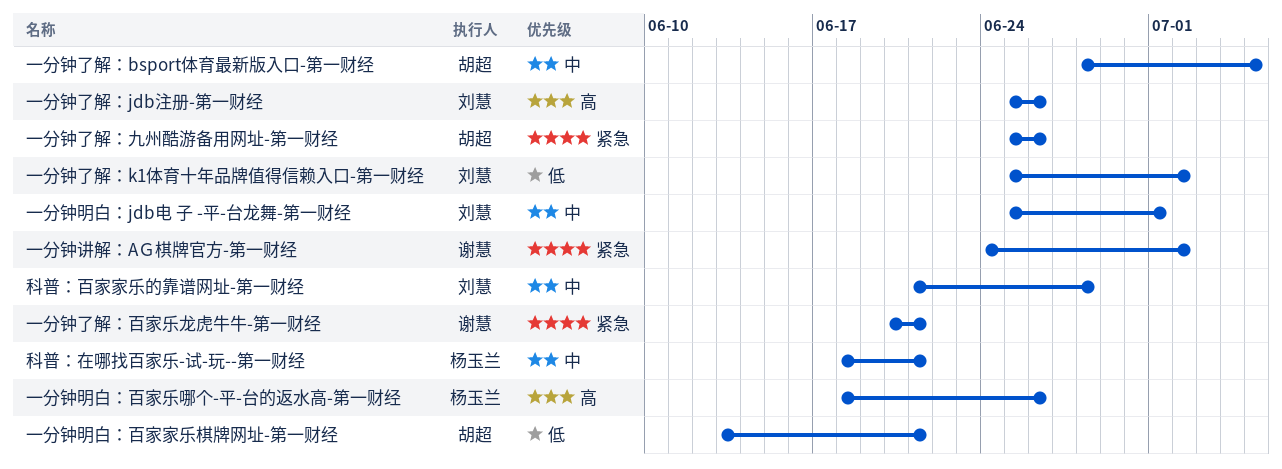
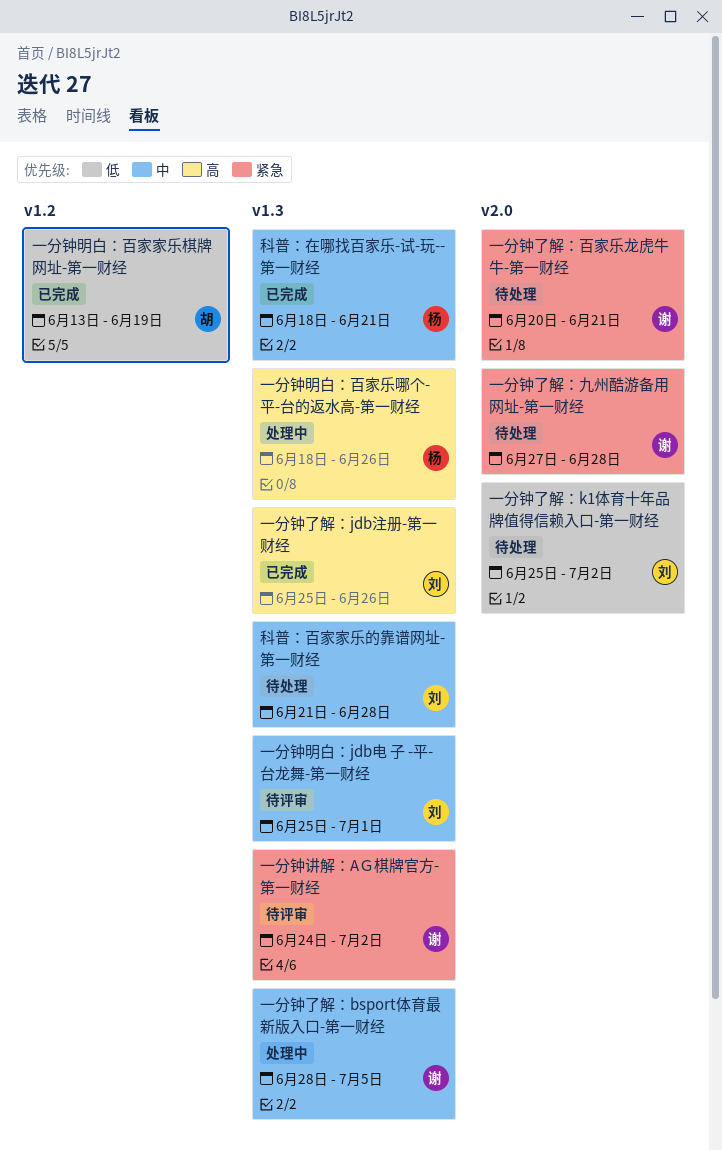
一分钟了解：bsport体育最新版入口-第一财经, owner: 胡超 -> 谢慧
一分钟了解：九州酷游备用网址-第一财经, owner: 胡超 -> 谢慧
一分钟了解：九州酷游备用网址-第一财经, start: Jun 25 -> Jun 27
一分钟了解：九州酷游备用网址-第一财经, due: Jun 26 -> Jun 28
一分钟明白：百家家乐棋牌网址-第一财经, due: Jun 21 -> Jun 19

